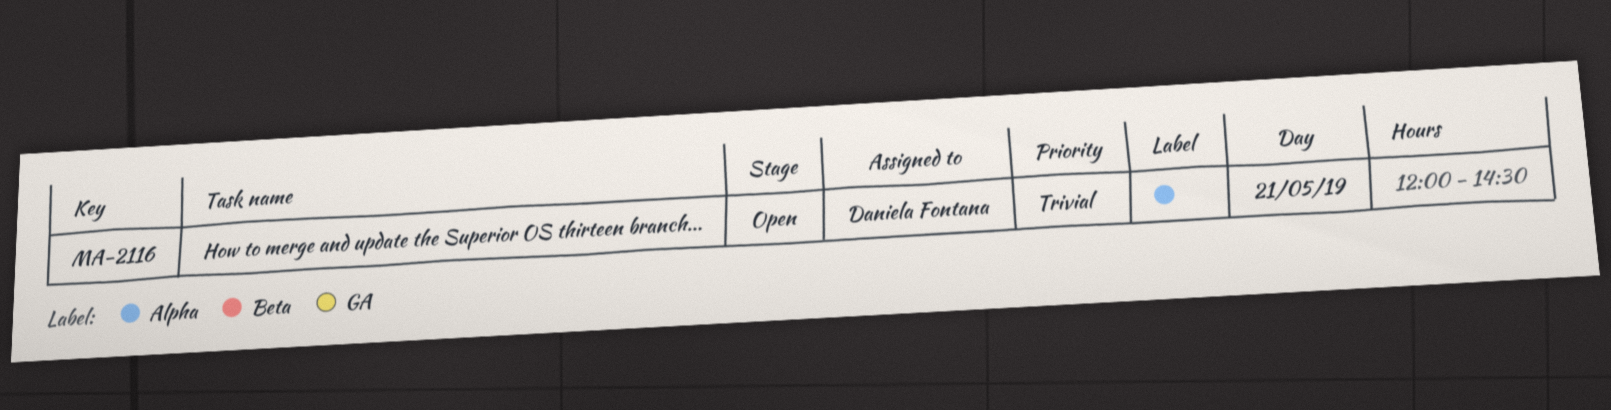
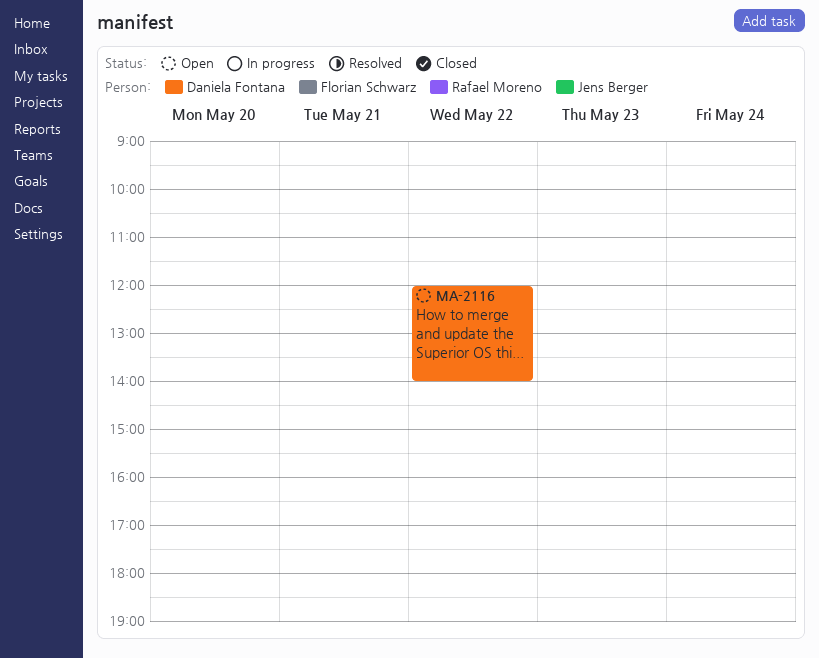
MA-2116, day: May 21 -> May 22
MA-2116, ends: 14:30 -> 14:00

